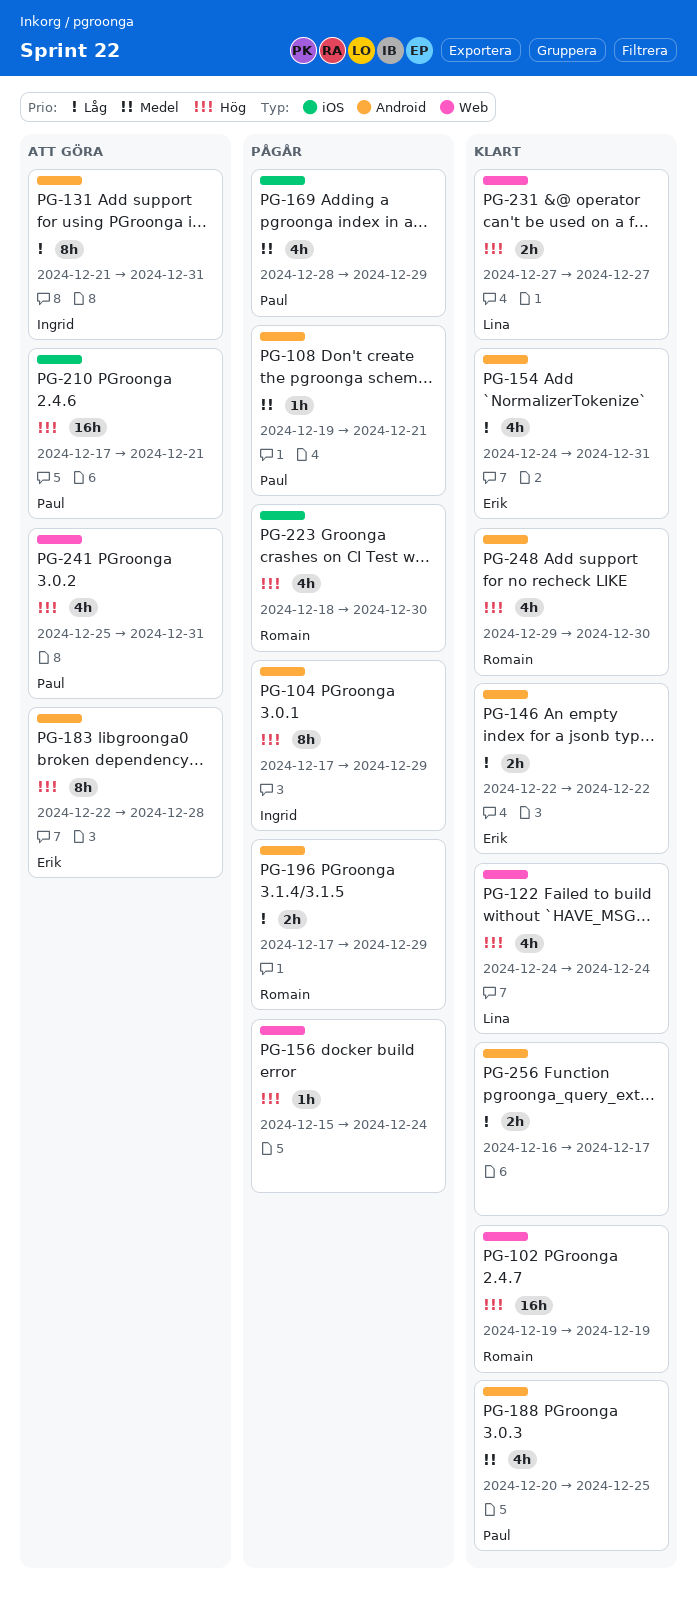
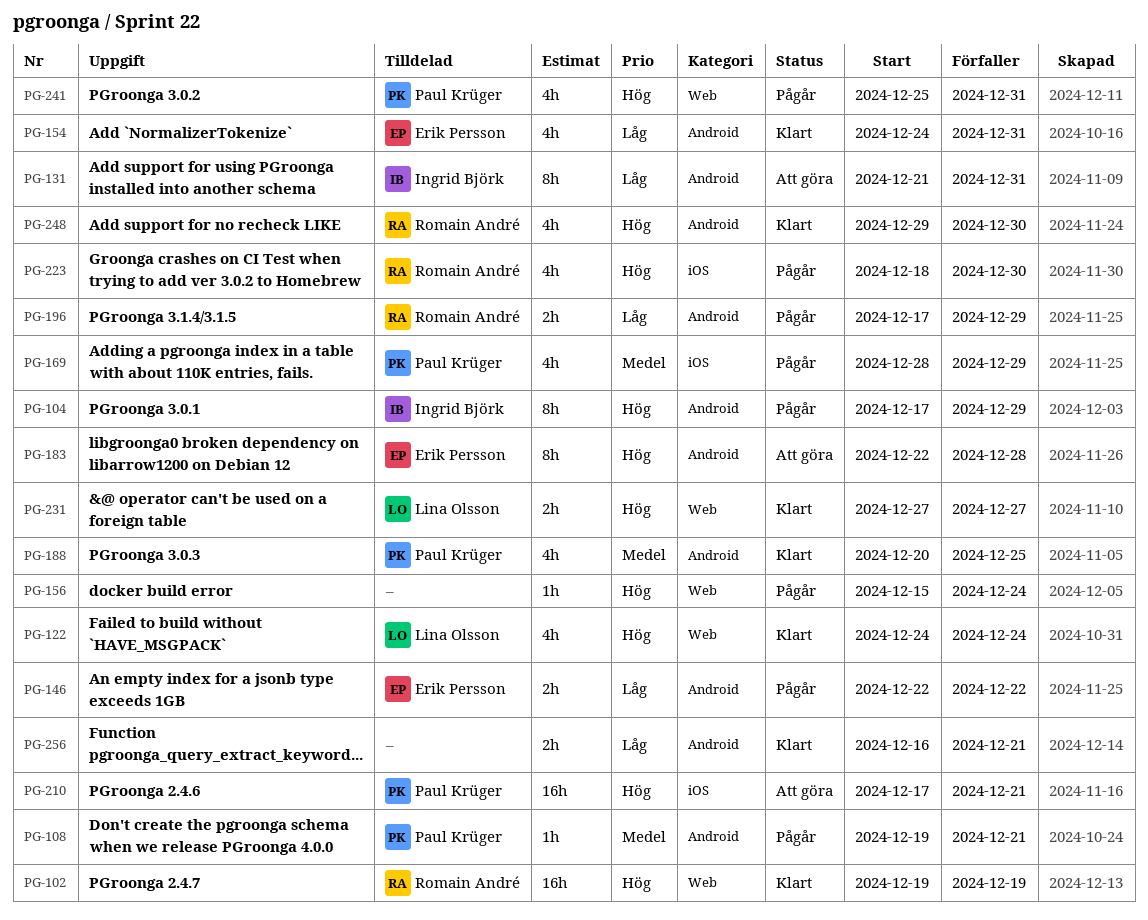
PG-146, status: Klart -> Pågår
PG-241, status: Att göra -> Pågår
PG-256, due: Dec 17 -> Dec 21

